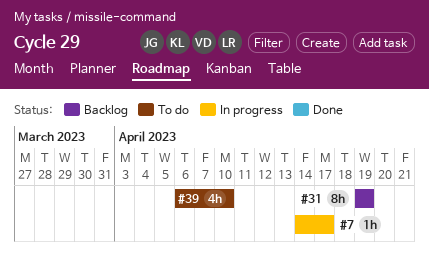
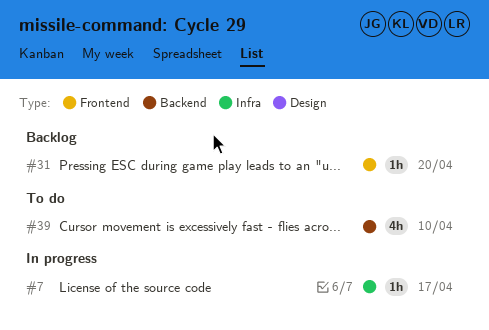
#31, estimate: 8h -> 1h
#31, due: Apr 19 -> Apr 20

